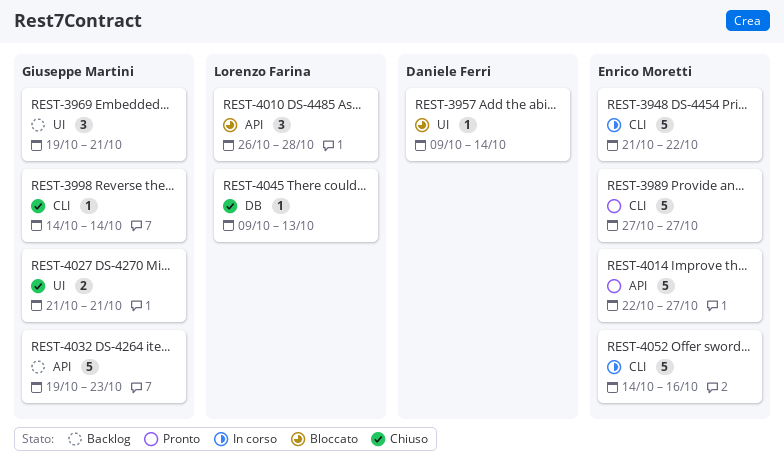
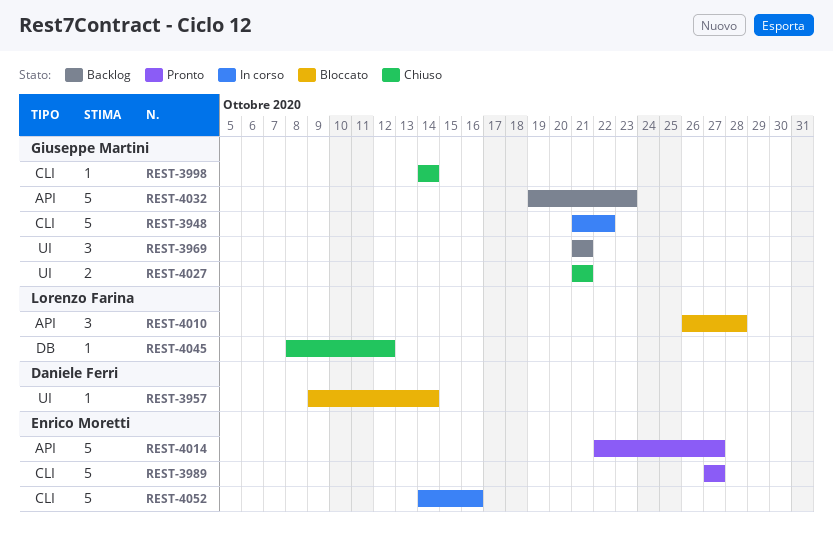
REST-3948, owner: Enrico Moretti -> Giuseppe Martini
REST-3969, start: Oct 19 -> Oct 21
REST-4045, start: Oct 9 -> Oct 8
REST-4045, due: Oct 13 -> Oct 12

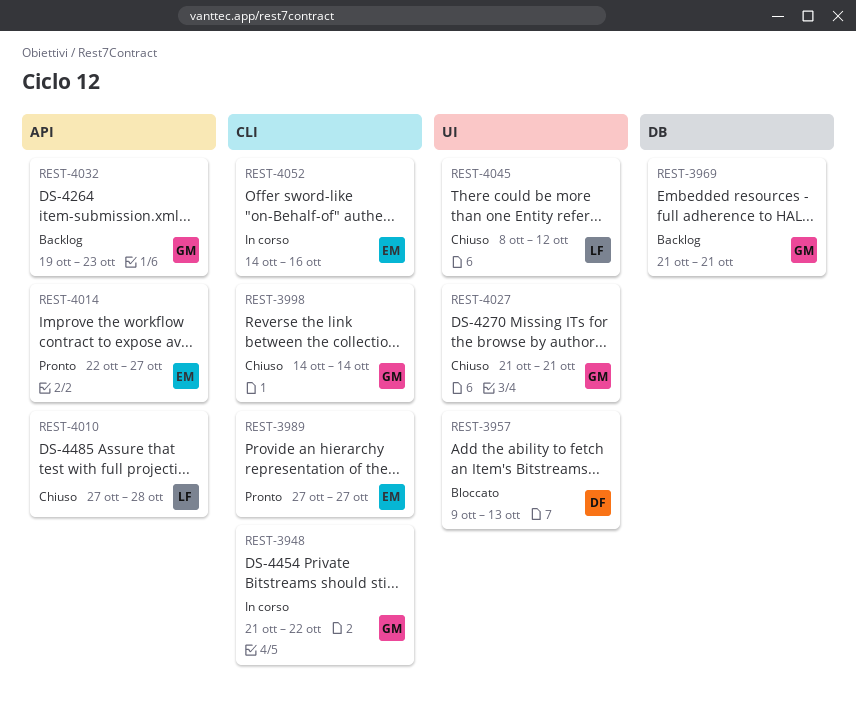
REST-3957, due: Oct 14 -> Oct 13
REST-3969, label: UI -> DB
REST-4010, status: Bloccato -> Chiuso
REST-4010, start: Oct 26 -> Oct 27
REST-4045, label: DB -> UI

